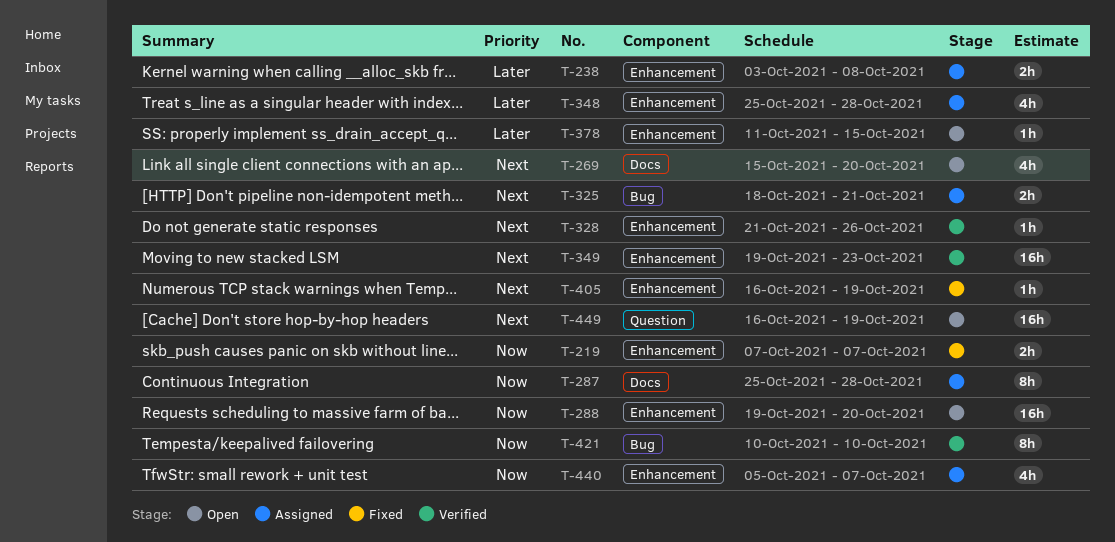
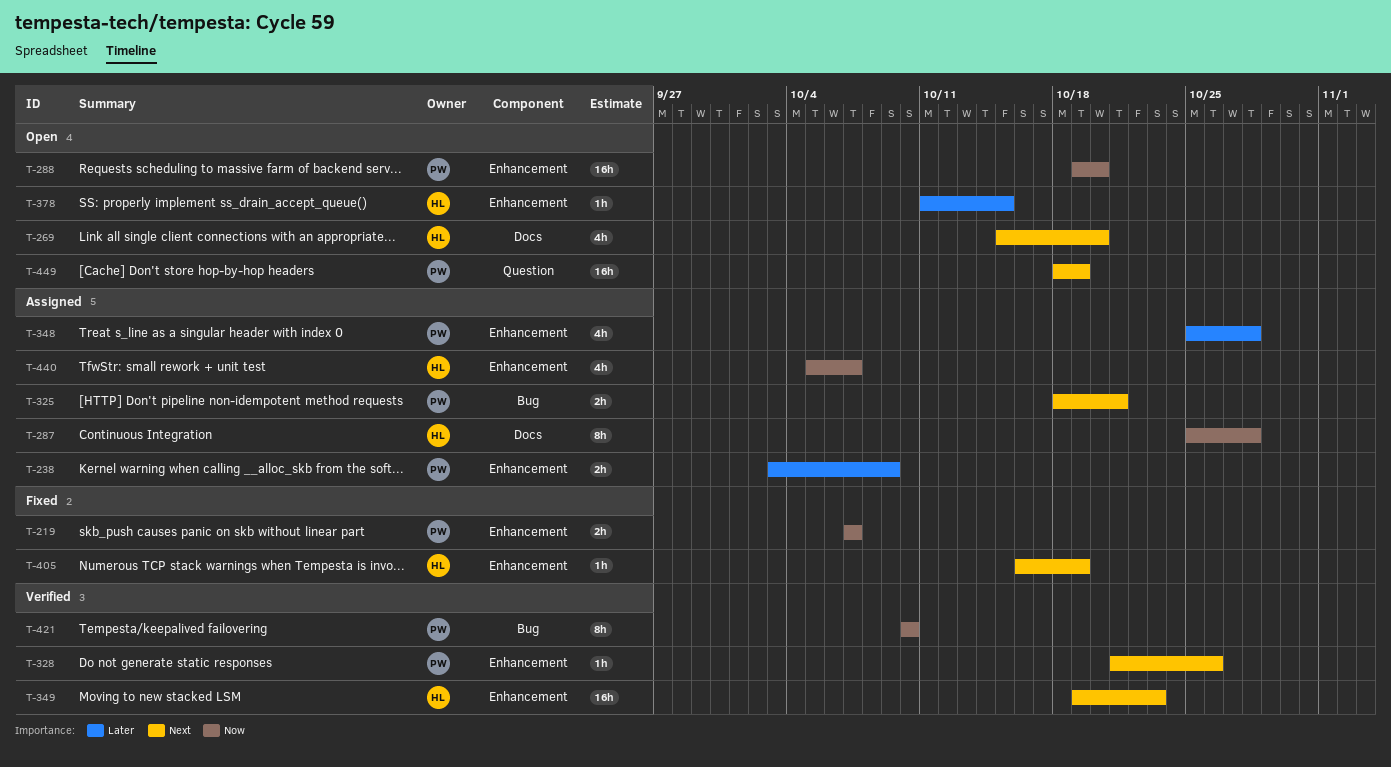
T-238, due: Oct 8 -> Oct 9
T-449, start: Oct 16 -> Oct 18

